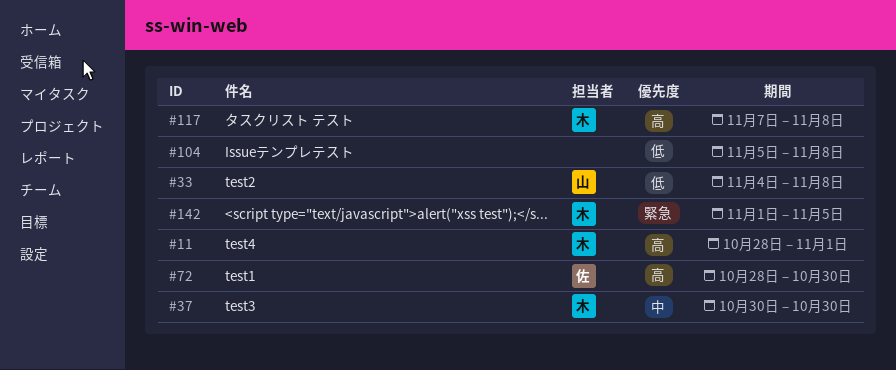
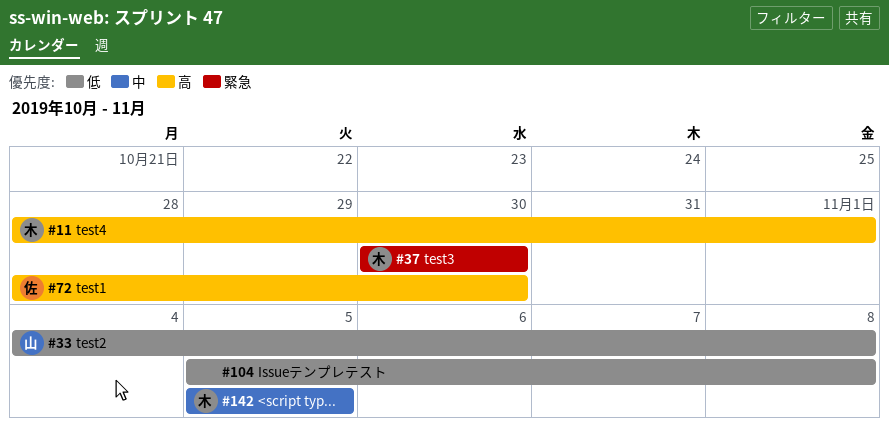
#37, priority: 中 -> 緊急
#117: present -> none
#142, priority: 緊急 -> 中
#142, start: Nov 1 -> Nov 5

